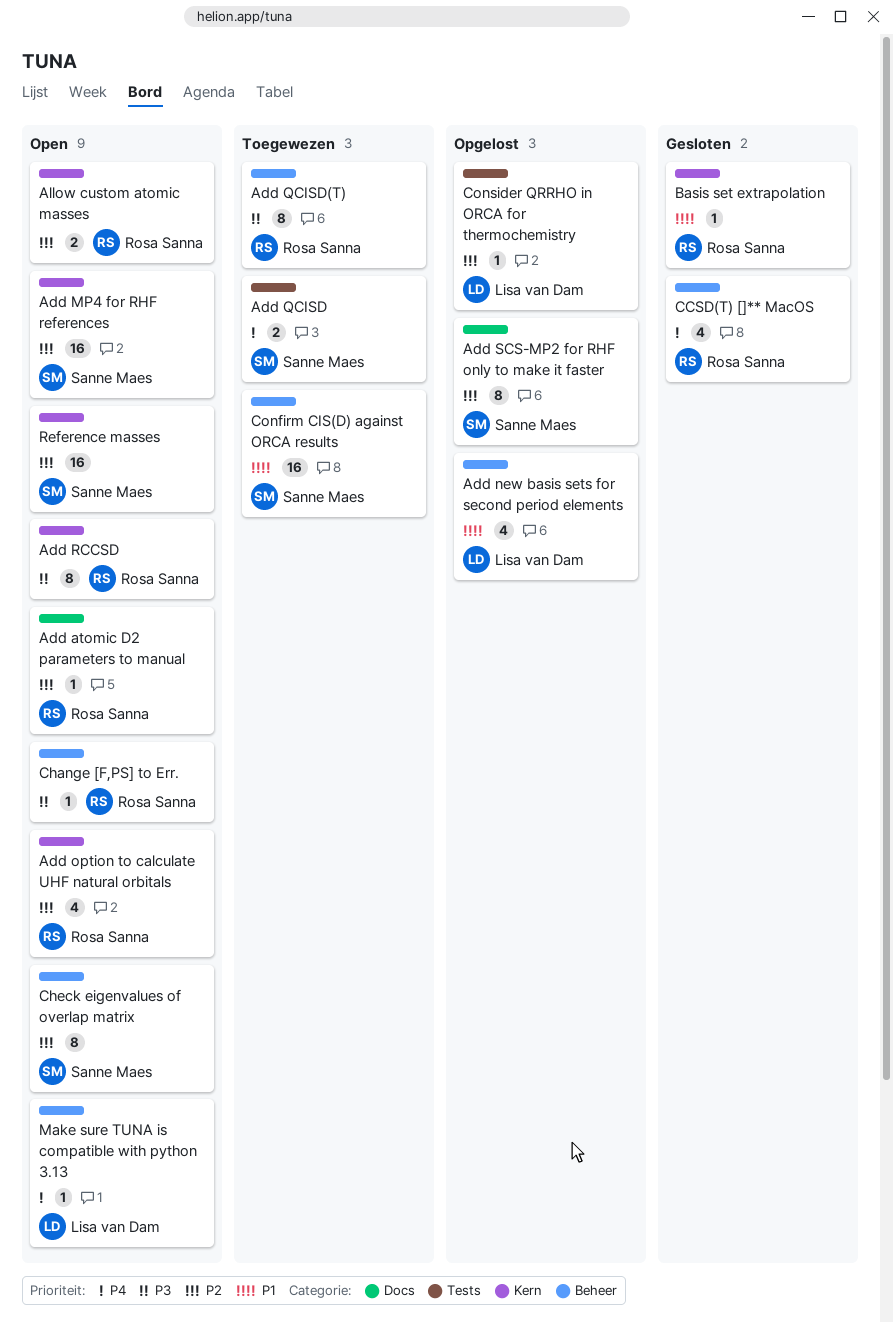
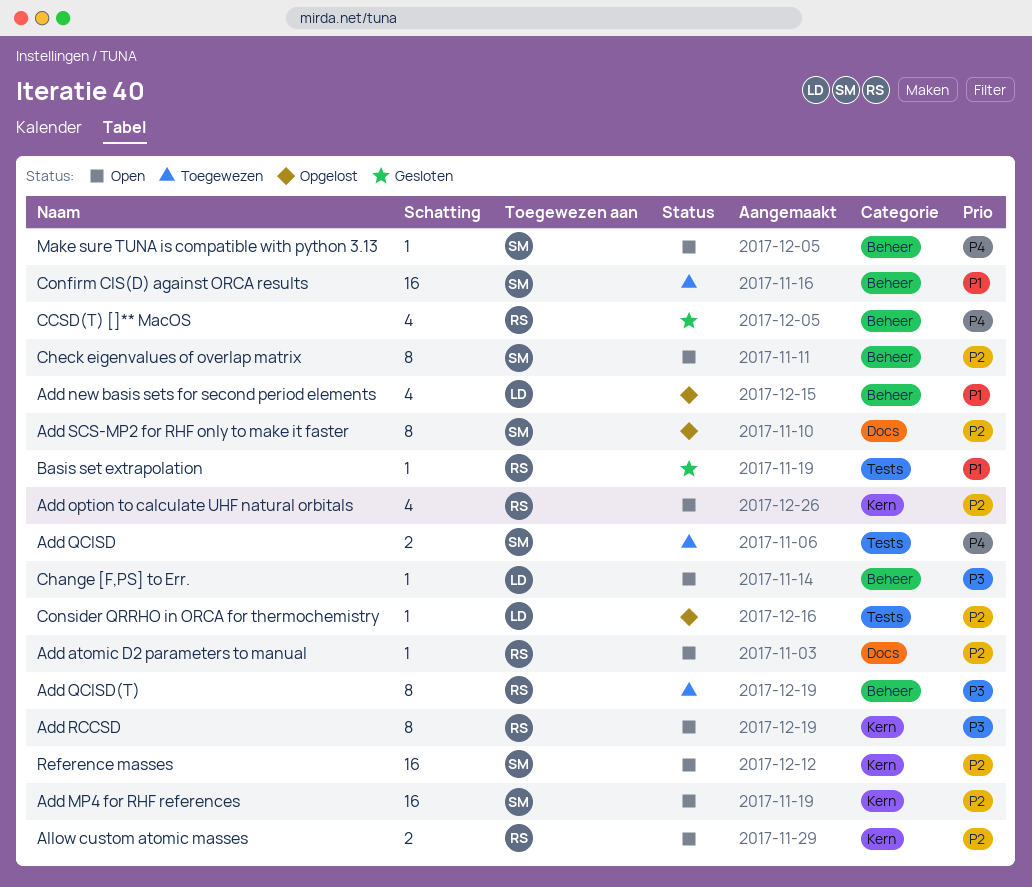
Basis set extrapolation, label: Kern -> Tests
Change [F,PS] to Err., owner: Rosa Sanna -> Lisa van Dam
Make sure TUNA is compatible with python 3.13, owner: Lisa van Dam -> Sanne Maes

